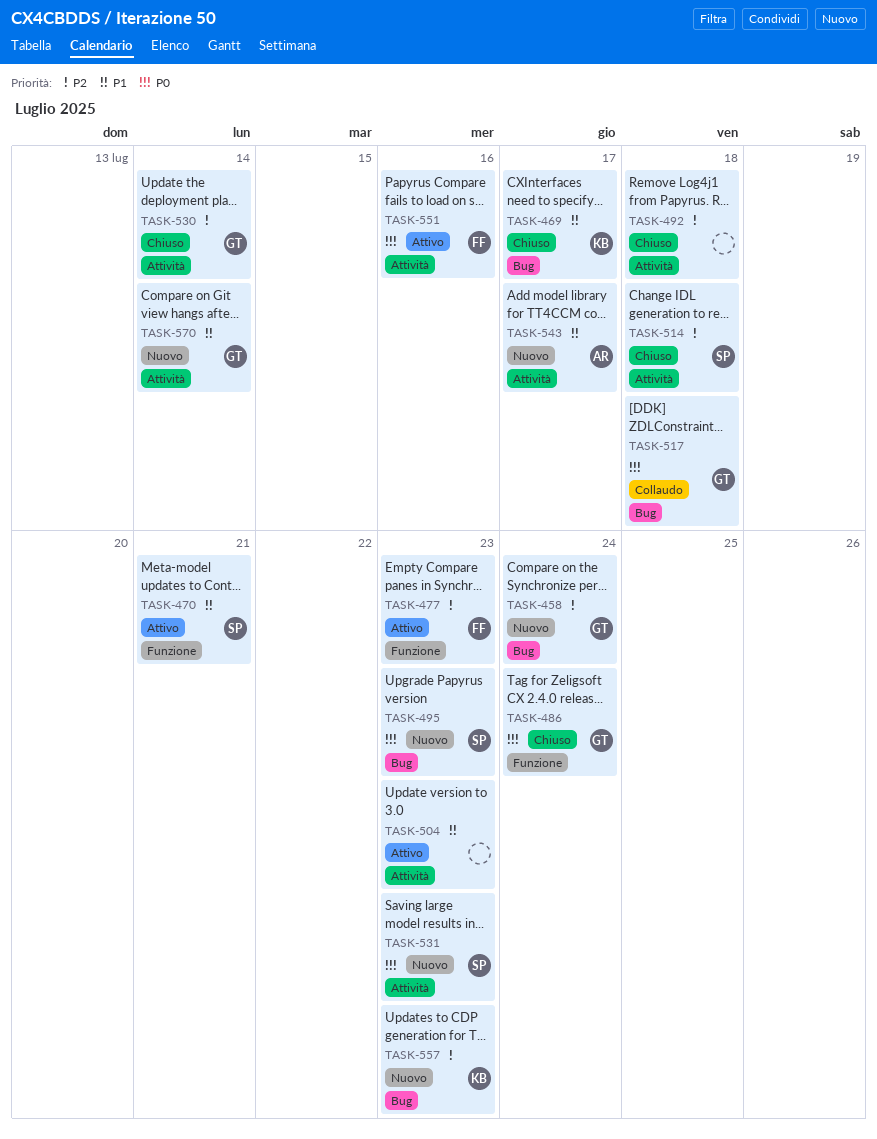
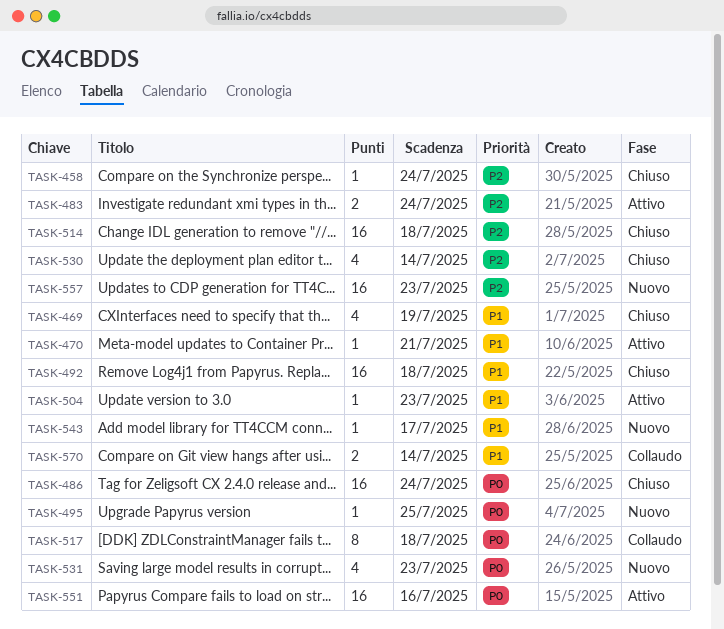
TASK-458, status: Nuovo -> Chiuso
TASK-469, due: Jul 17 -> Jul 19
TASK-477: present -> none
TASK-483: none -> present
TASK-492, priority: P2 -> P1
TASK-495, due: Jul 23 -> Jul 25
TASK-570, status: Nuovo -> Collaudo

